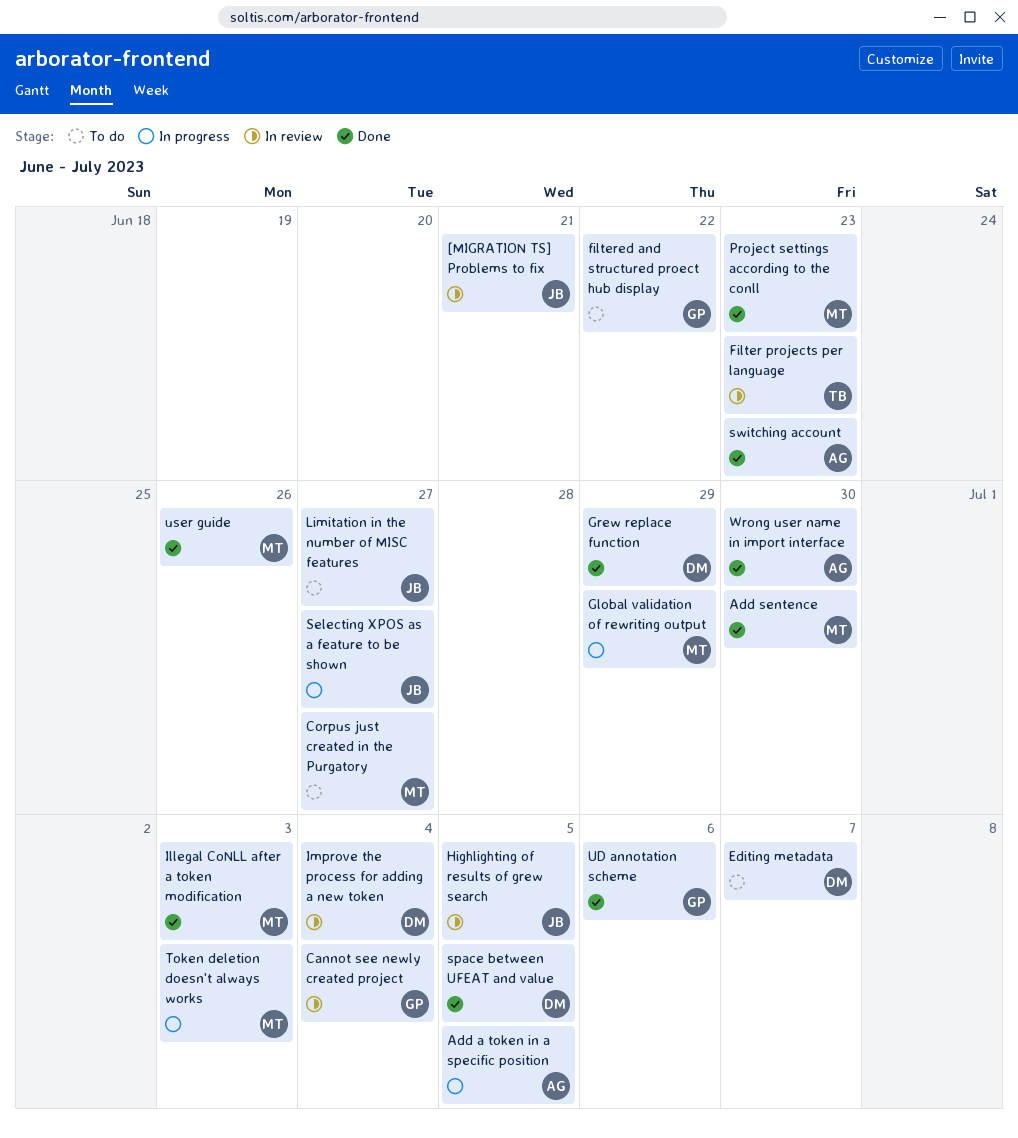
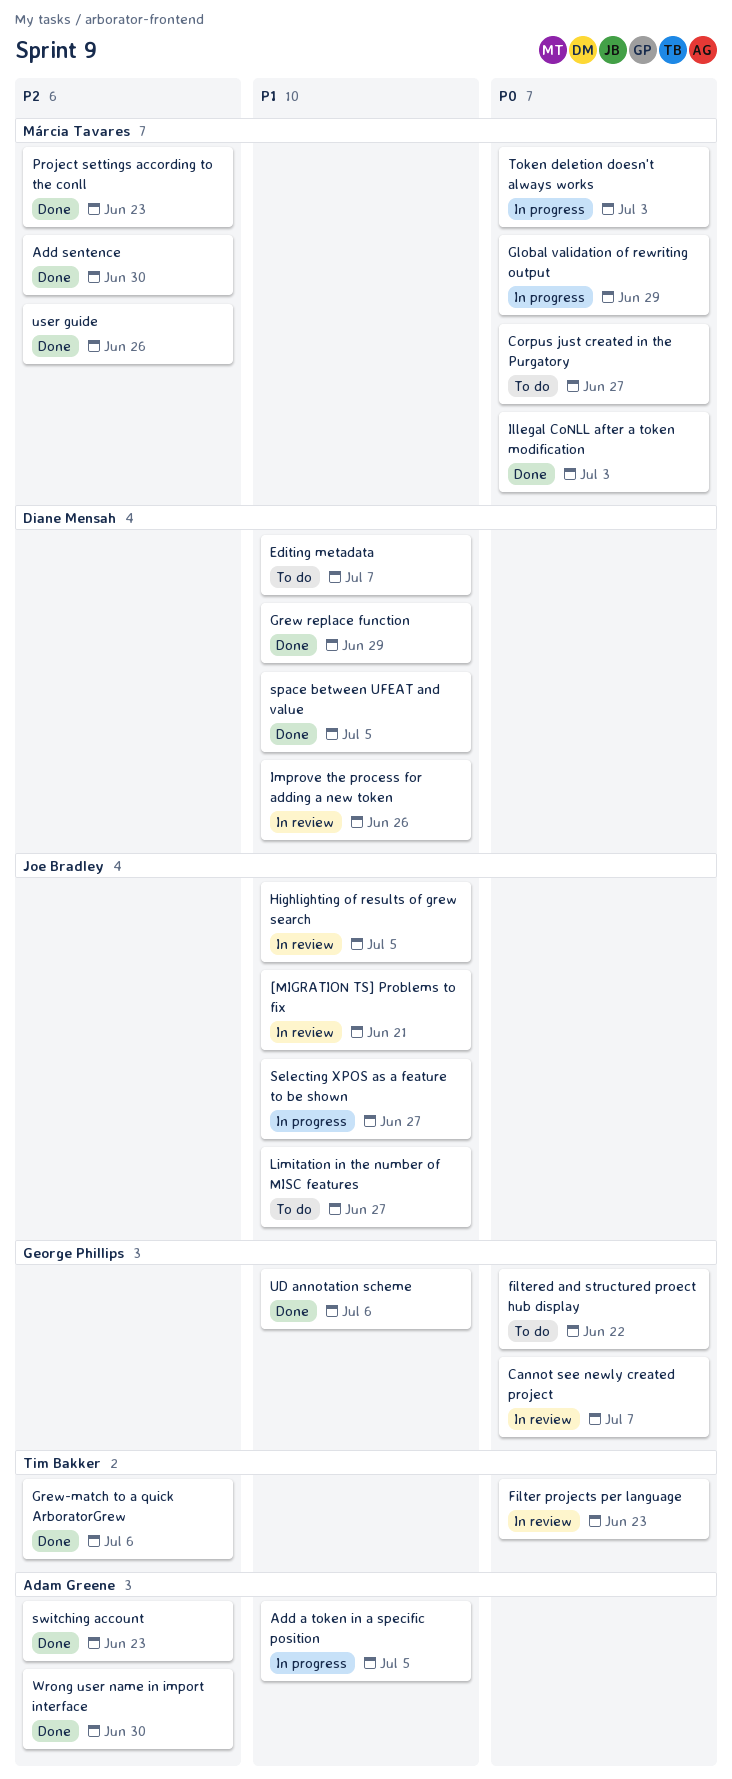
Cannot see newly created project, due: Jul 4 -> Jul 7
Grew-match to a quick ArboratorGrew: none -> present
Improve the process for adding a new token, due: Jul 4 -> Jun 26

